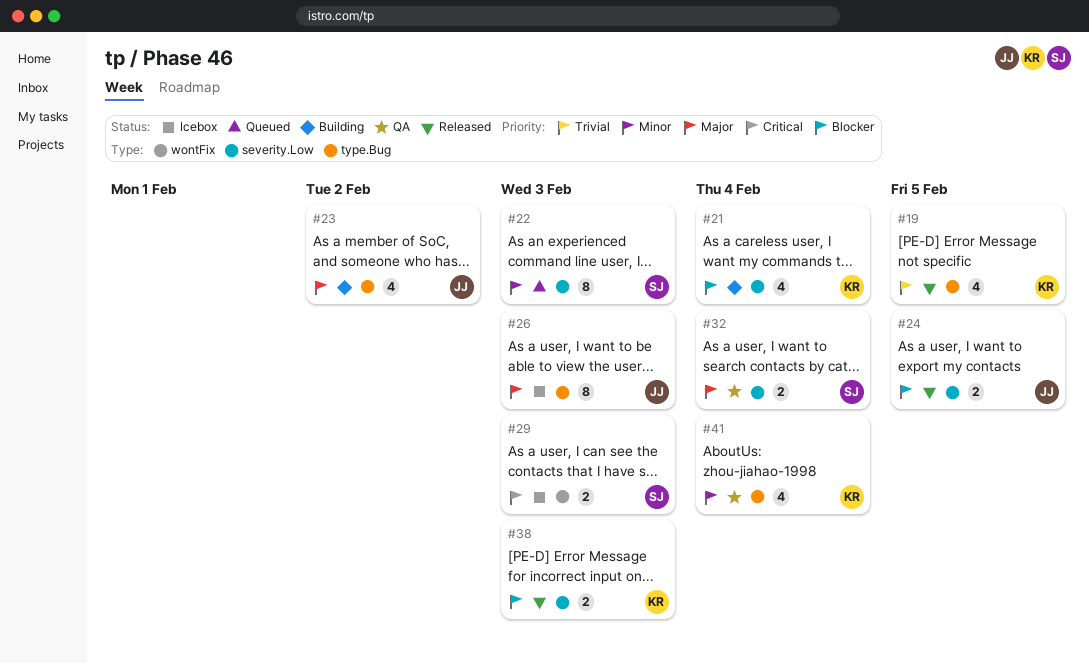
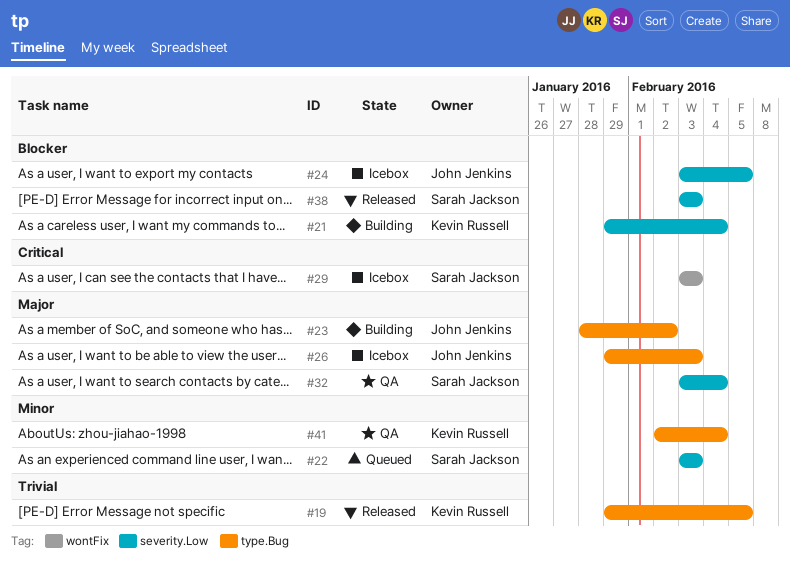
#24, status: Released -> Icebox
#38, owner: Kevin Russell -> Sarah Jackson

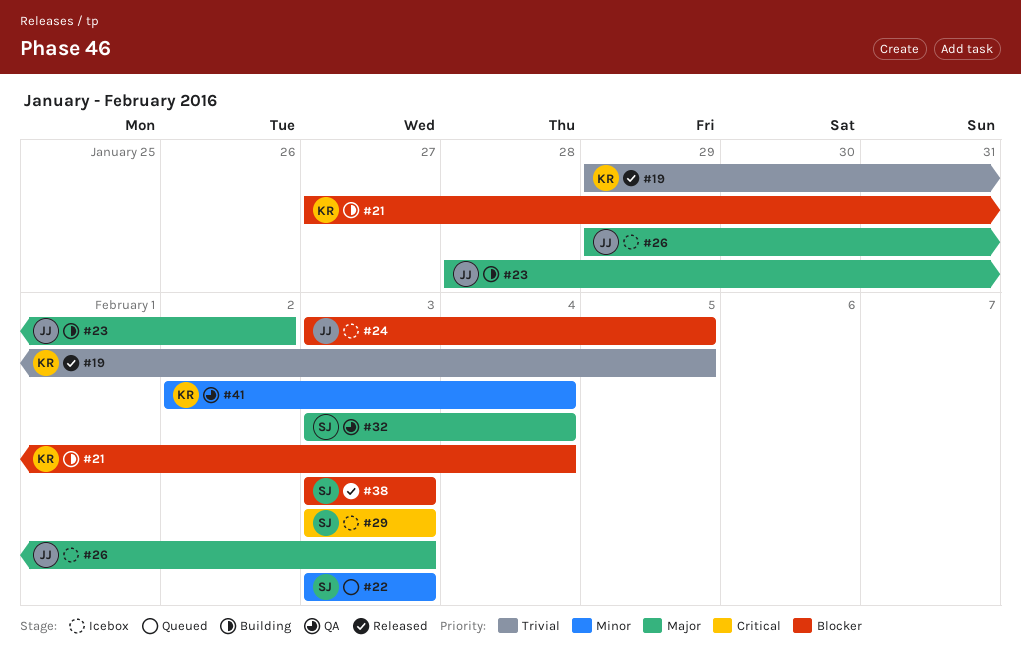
#21, start: Jan 29 -> Jan 27

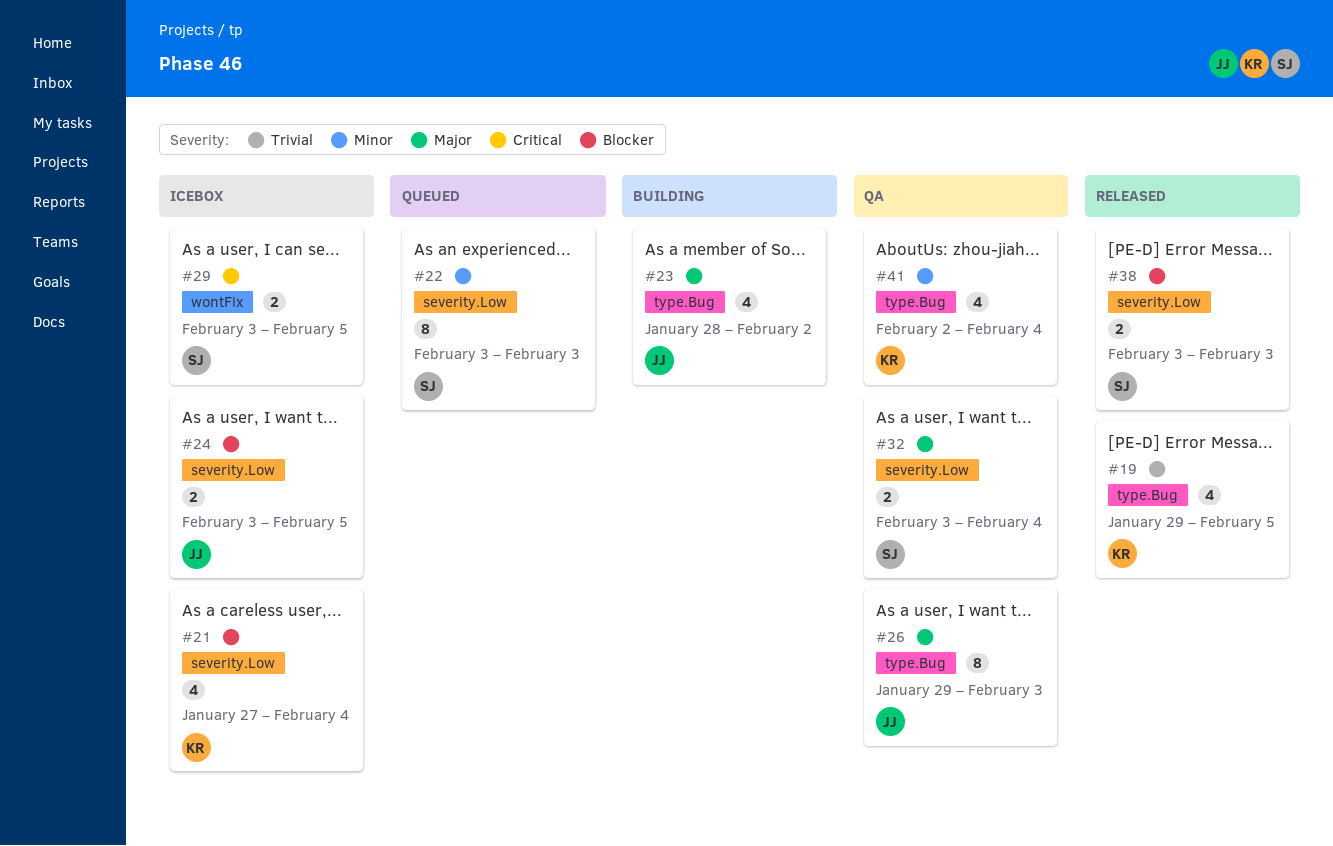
#21, status: Building -> Icebox
#26, status: Icebox -> QA
#29, due: Feb 3 -> Feb 5

